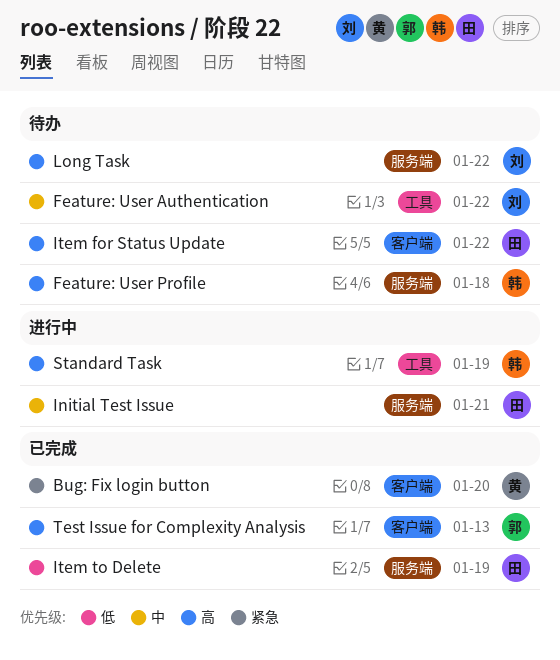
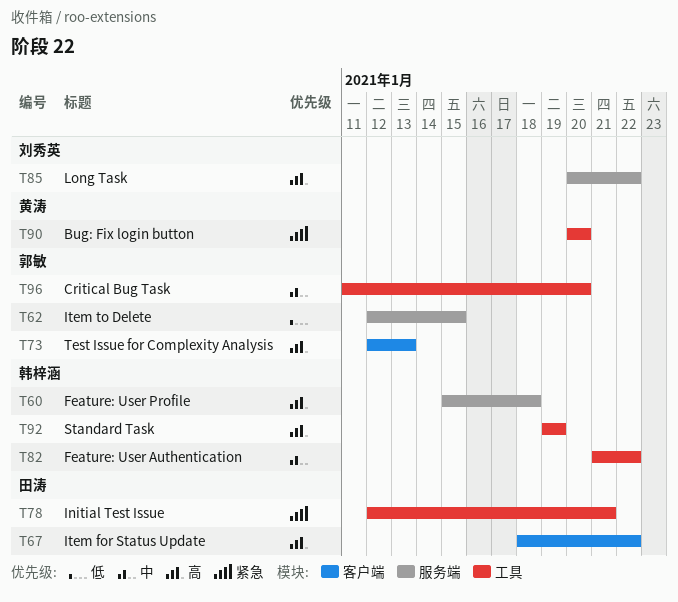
Bug: Fix login button, label: 客户端 -> 工具
Critical Bug Task: none -> present
Feature: User Authentication, owner: 刘秀英 -> 韩梓涵
Initial Test Issue, priority: 中 -> 紧急
Initial Test Issue, label: 服务端 -> 工具
Item to Delete, owner: 田涛 -> 郭敏
Item to Delete, due: Jan 19 -> Jan 15

